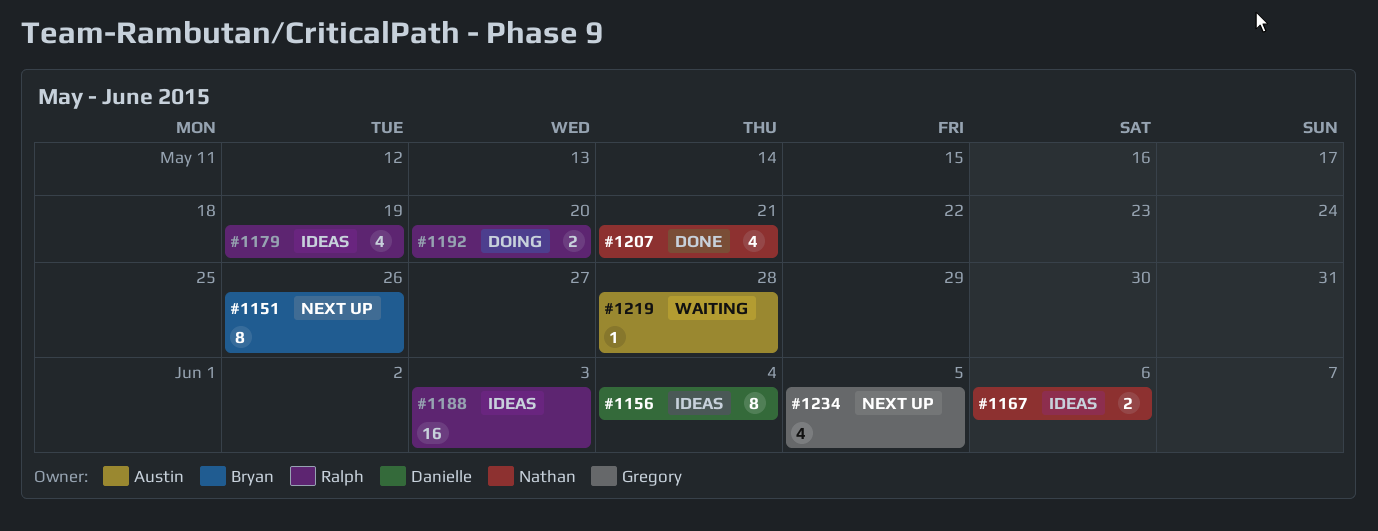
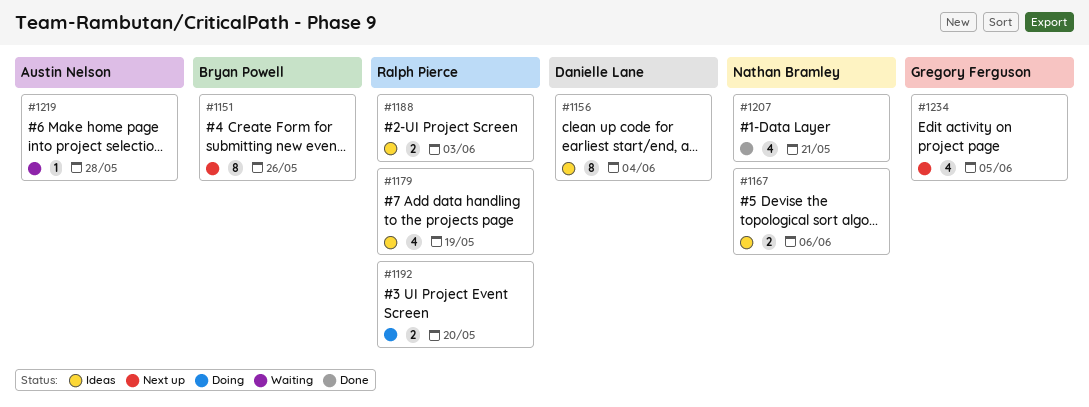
#1188, estimate: 16 -> 2

